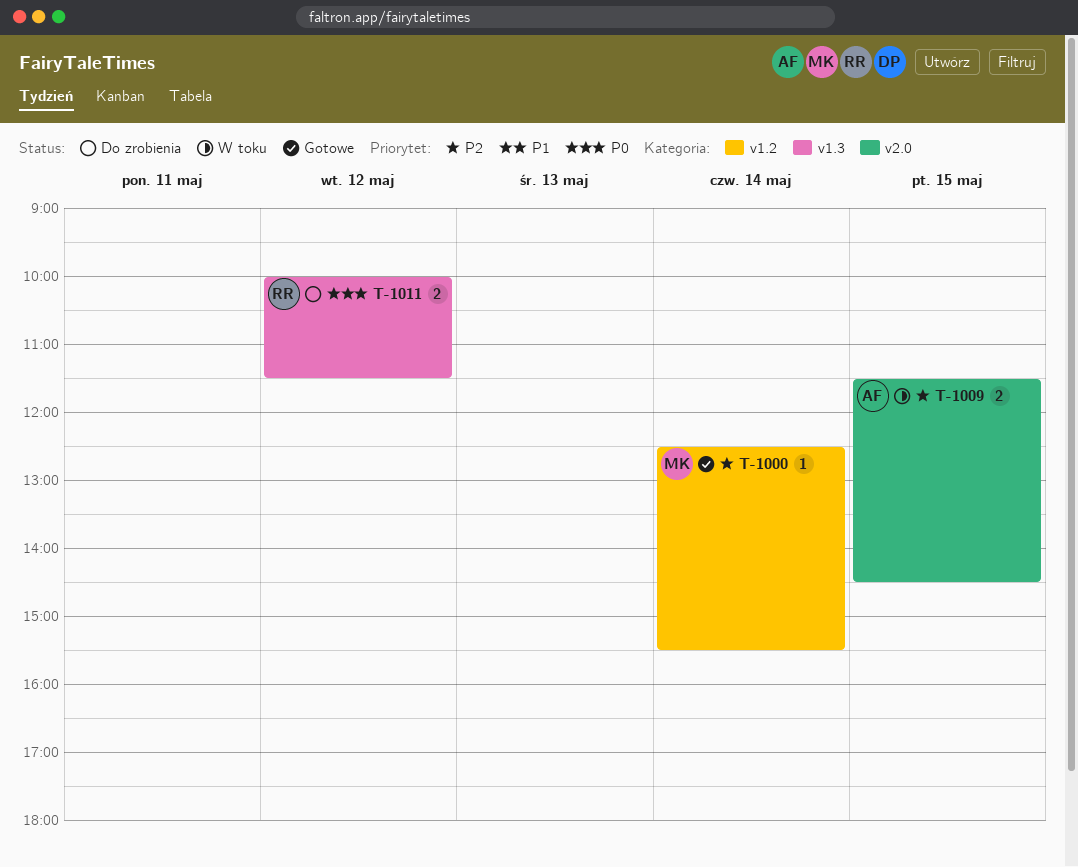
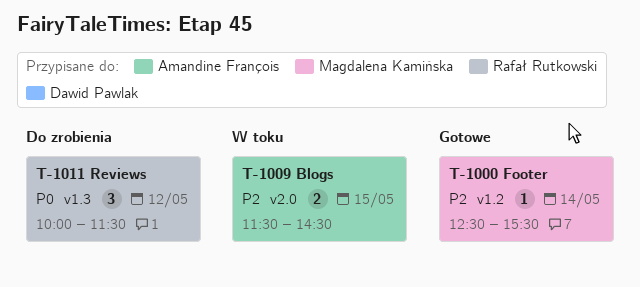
T-1011, estimate: 2 -> 3

